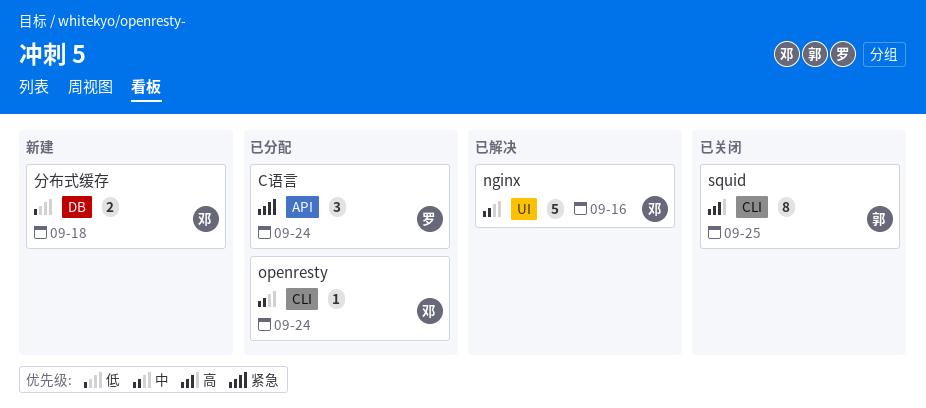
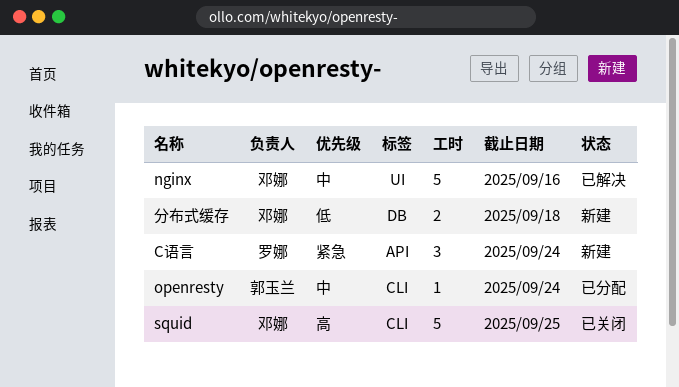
C语言, status: 已分配 -> 新建
openresty, owner: 邓娜 -> 郭玉兰
squid, owner: 郭玉兰 -> 邓娜
squid, estimate: 8 -> 5

